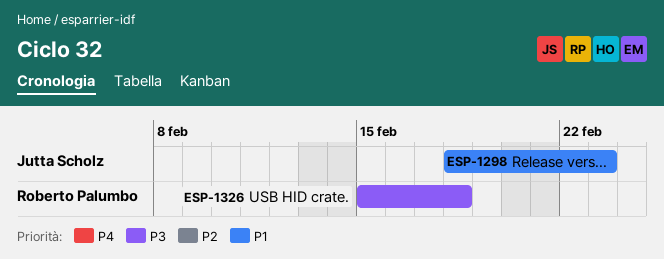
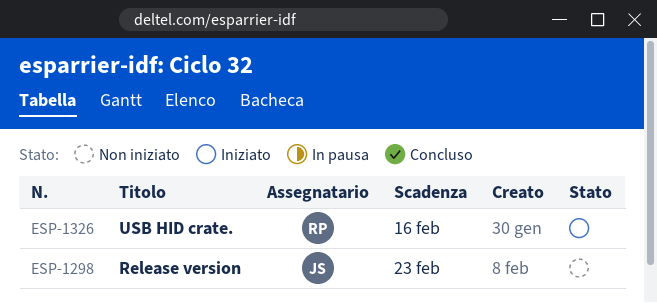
ESP-1326, due: Feb 18 -> Feb 16

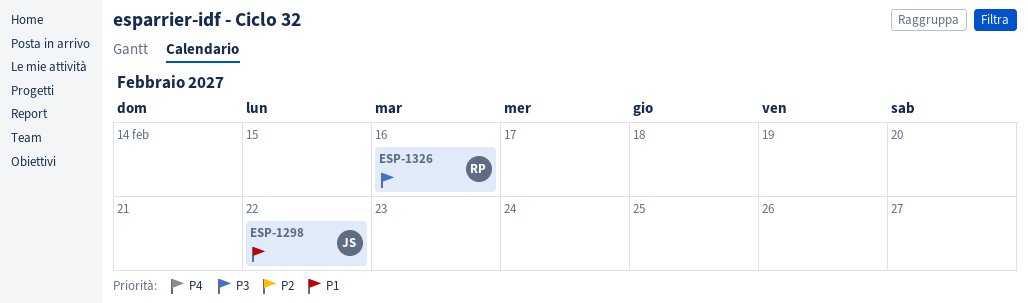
ESP-1298, due: Feb 23 -> Feb 22

